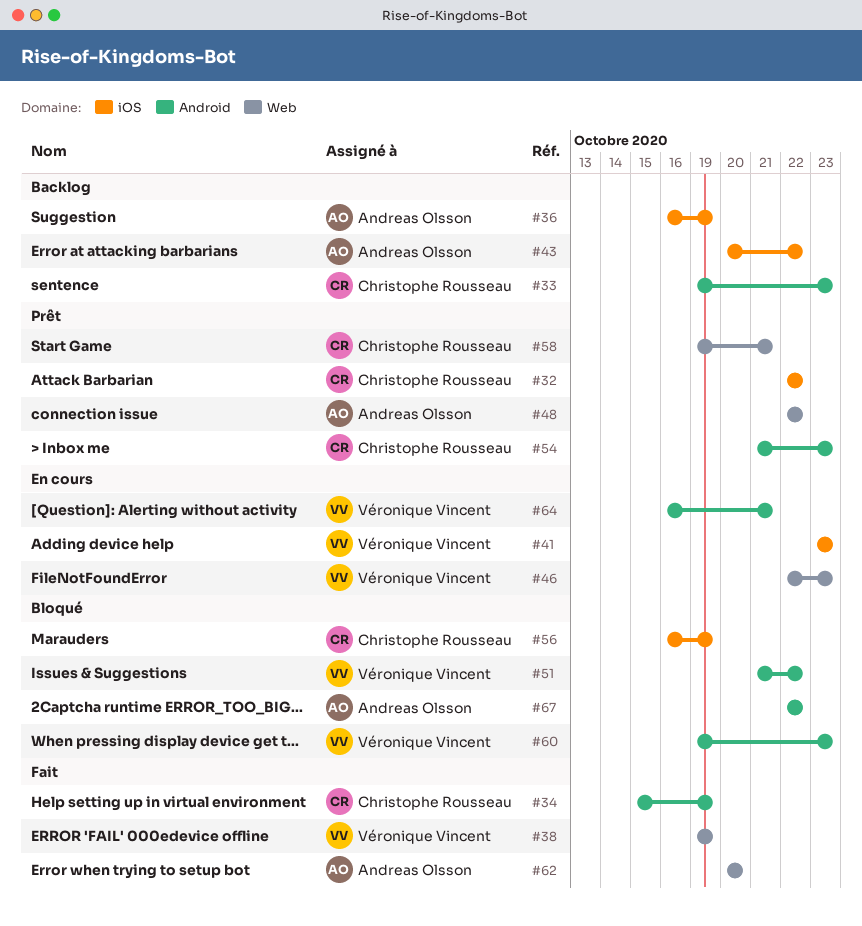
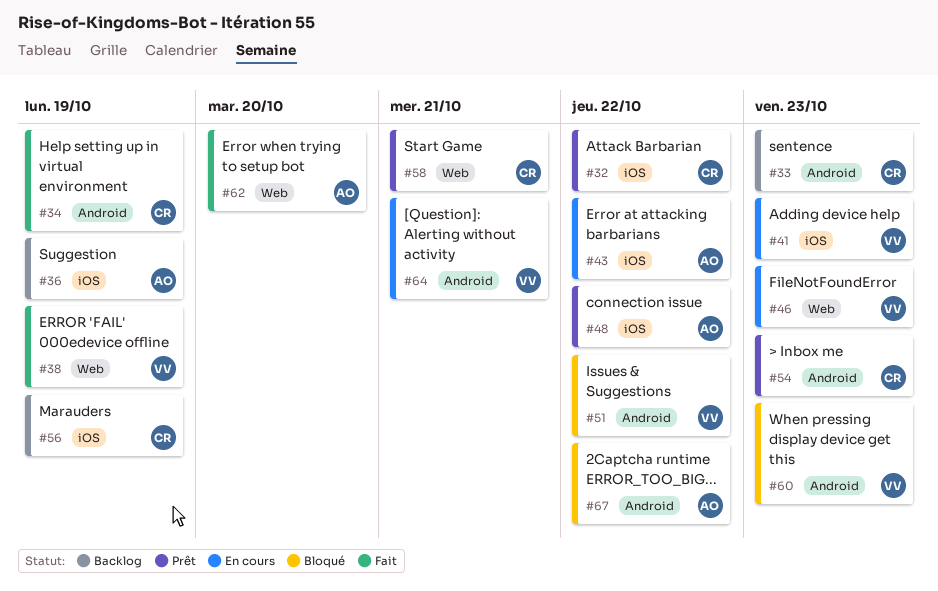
#43, status: Backlog -> En cours
#48, label: Web -> iOS
#56, status: Bloqué -> Backlog

